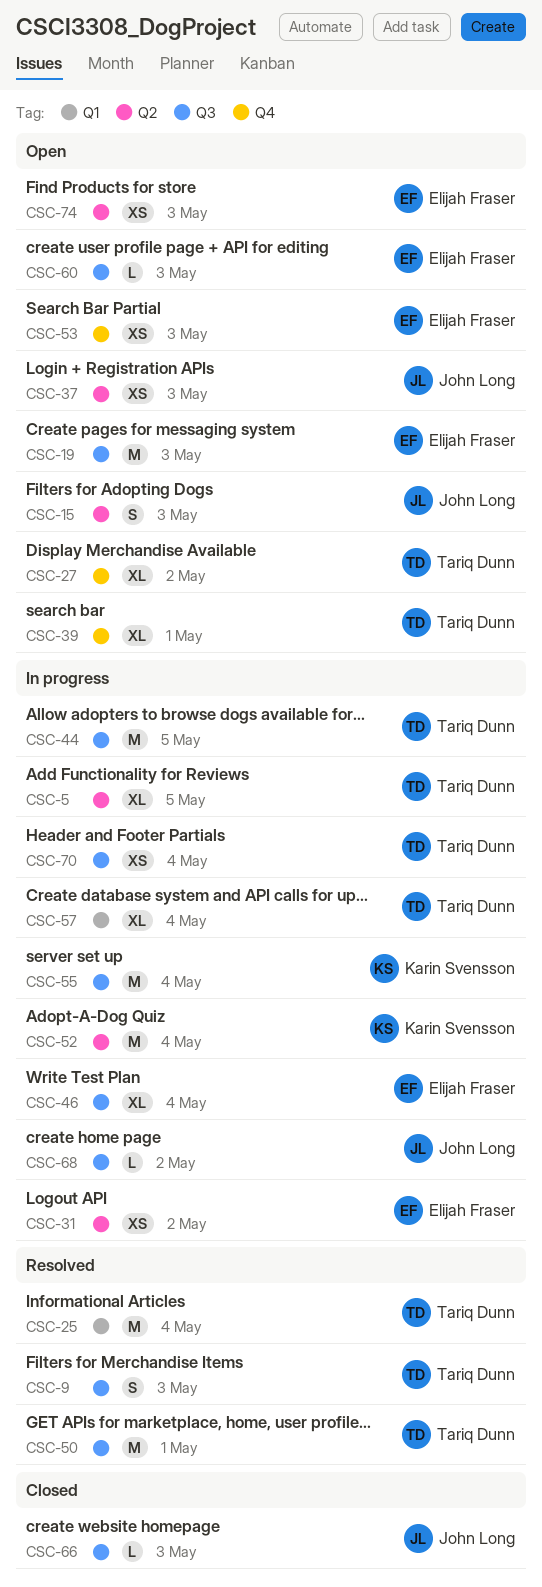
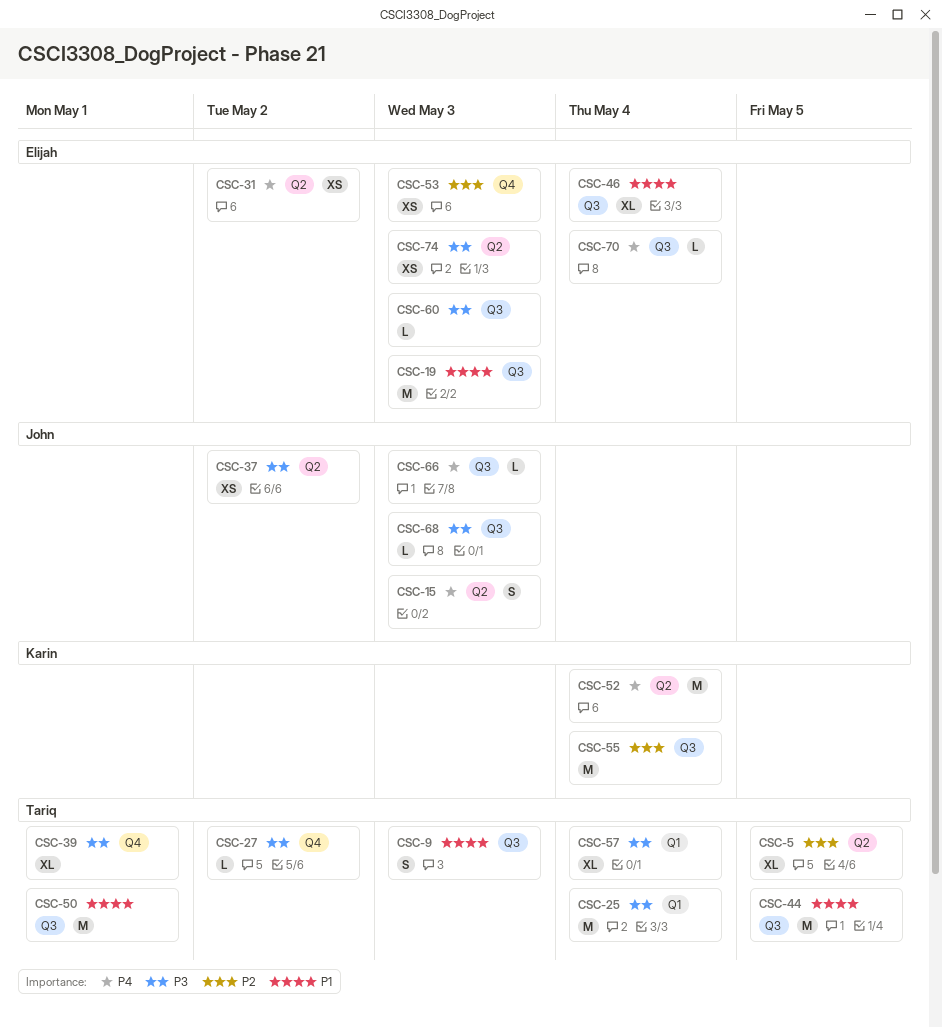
CSC-27, estimate: XL -> L
CSC-37, due: May 3 -> May 2
CSC-68, due: May 2 -> May 3
CSC-70, owner: Tariq Dunn -> Elijah Fraser
CSC-70, estimate: XS -> L

